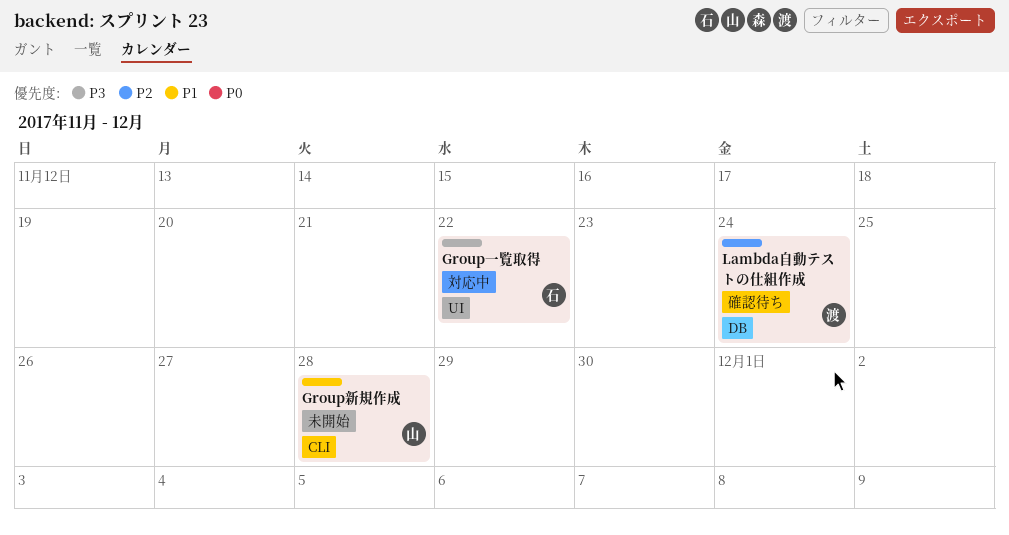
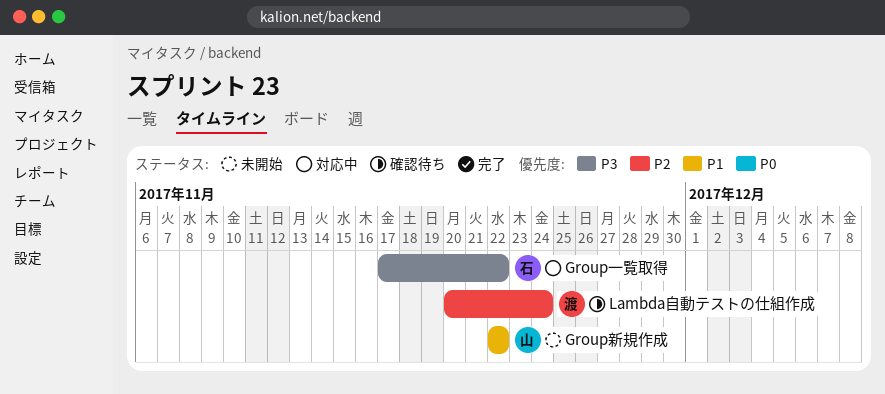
Group新規作成, due: Nov 28 -> Nov 22

